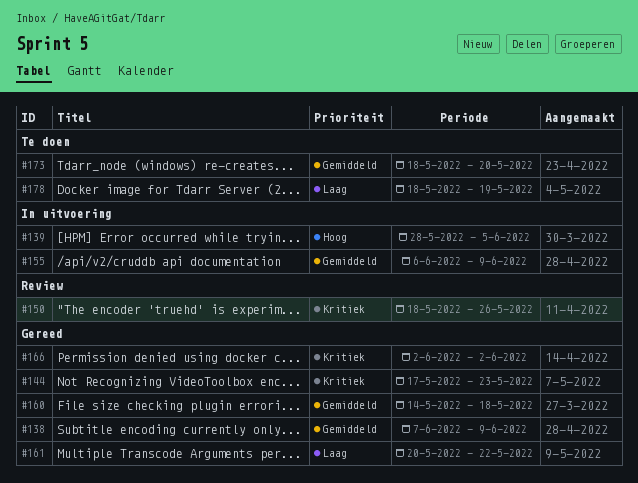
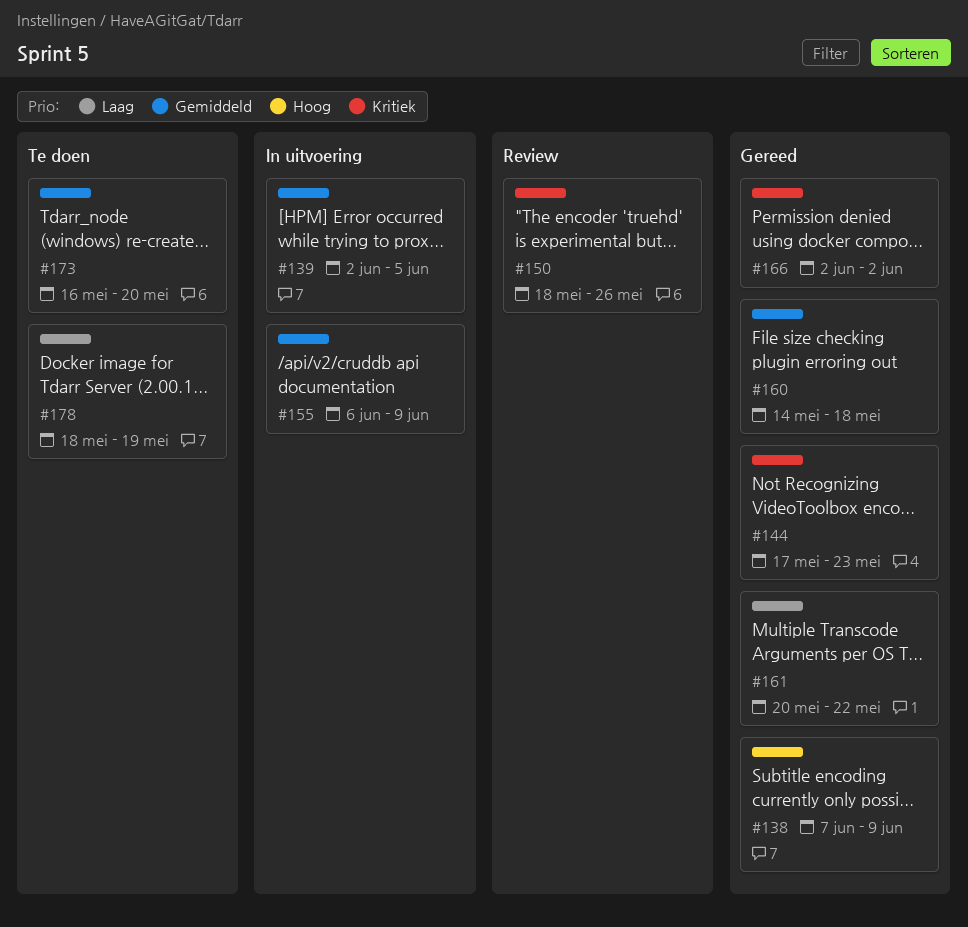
#138, priority: Gemiddeld -> Hoog
#139, priority: Hoog -> Gemiddeld
#139, start: May 28 -> Jun 2
#173, start: May 18 -> May 16

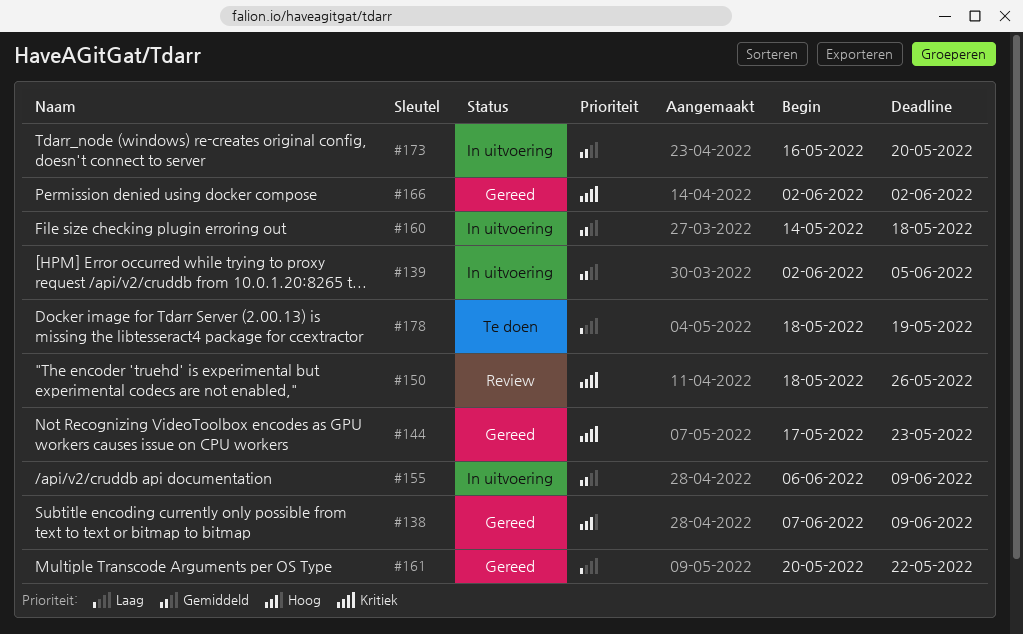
#160, status: Gereed -> In uitvoering
#173, status: Te doen -> In uitvoering

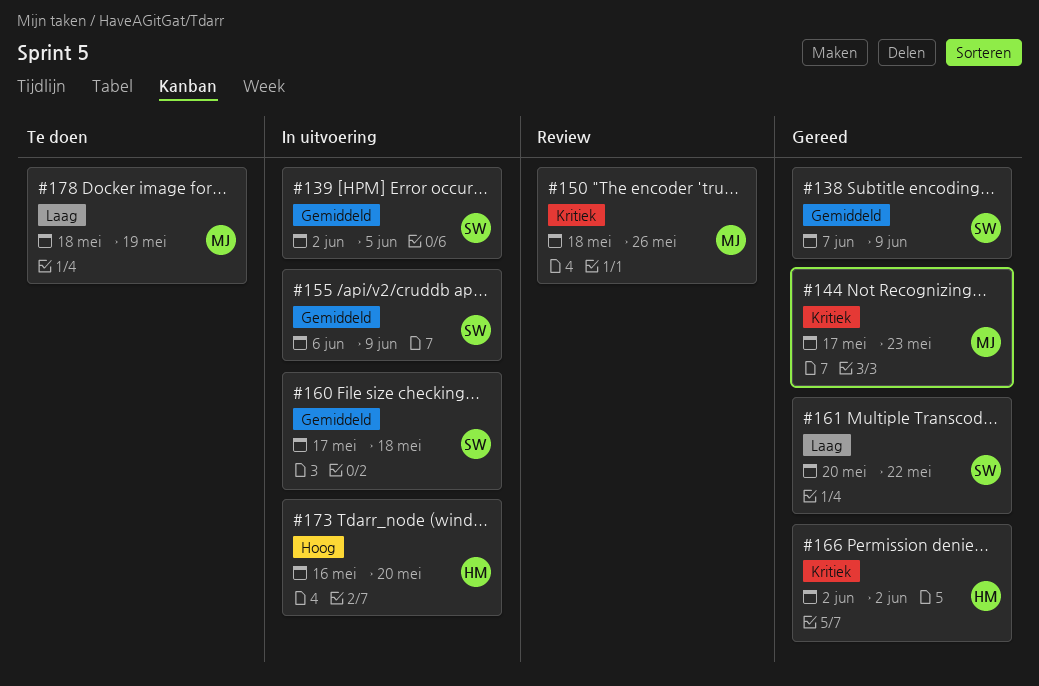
#138, priority: Hoog -> Gemiddeld
#160, start: May 14 -> May 17
#173, priority: Gemiddeld -> Hoog

